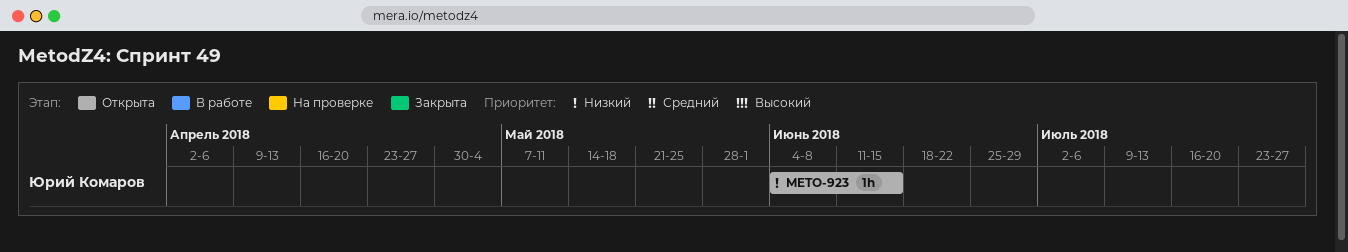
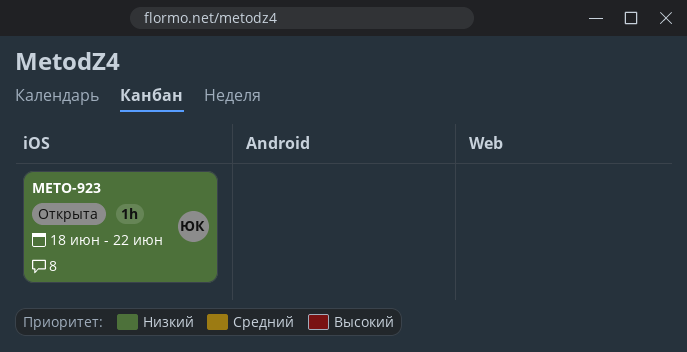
METO-923, start: Jun 4 -> Jun 18
METO-923, due: Jun 15 -> Jun 22

